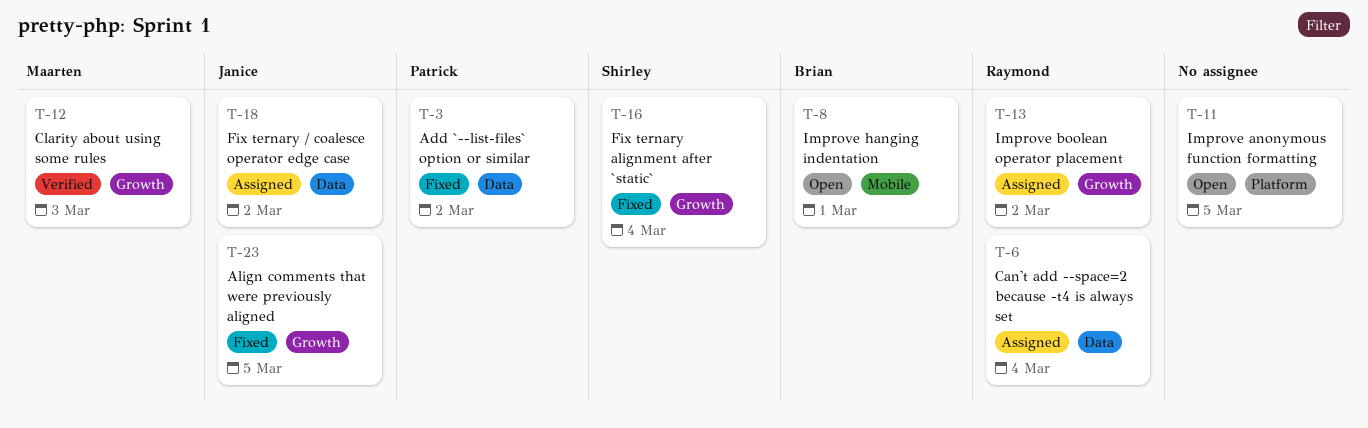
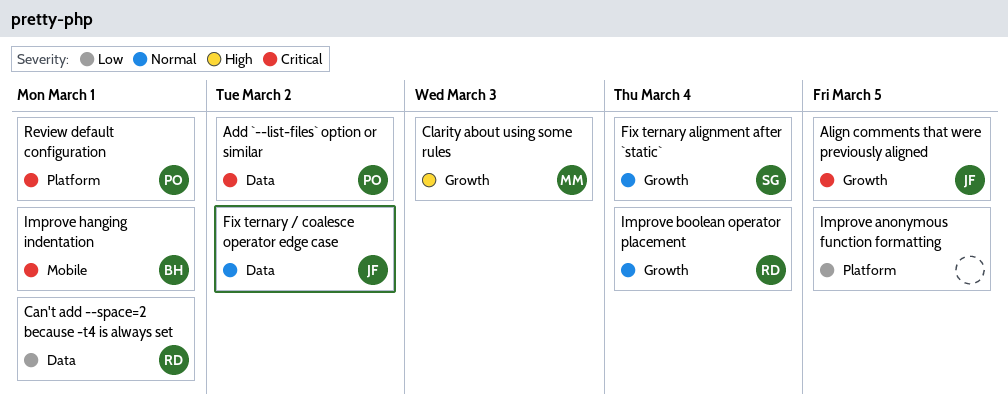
Can't add --space=2 because -t4 is always set, due: Mar 4 -> Mar 1
Improve boolean operator placement, due: Mar 2 -> Mar 4
Review default configuration: none -> present

